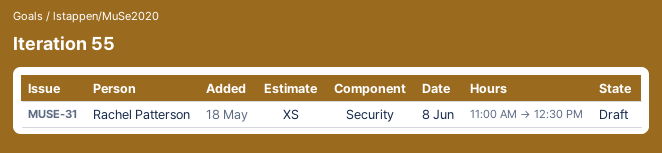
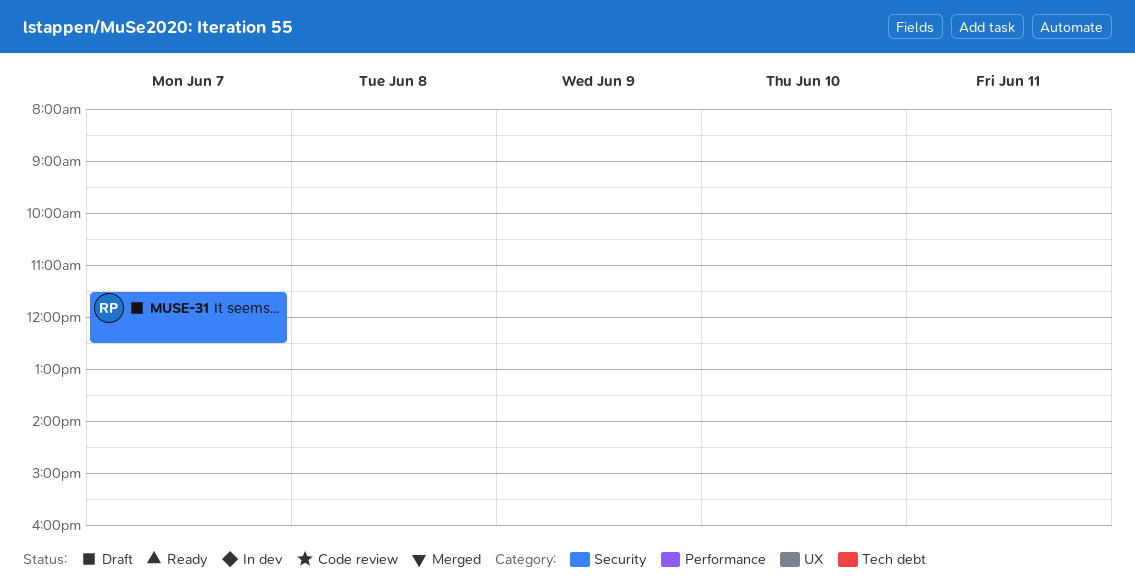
MUSE-31, day: Jun 8 -> Jun 7
MUSE-31, begins: 11:00 -> 11:30

